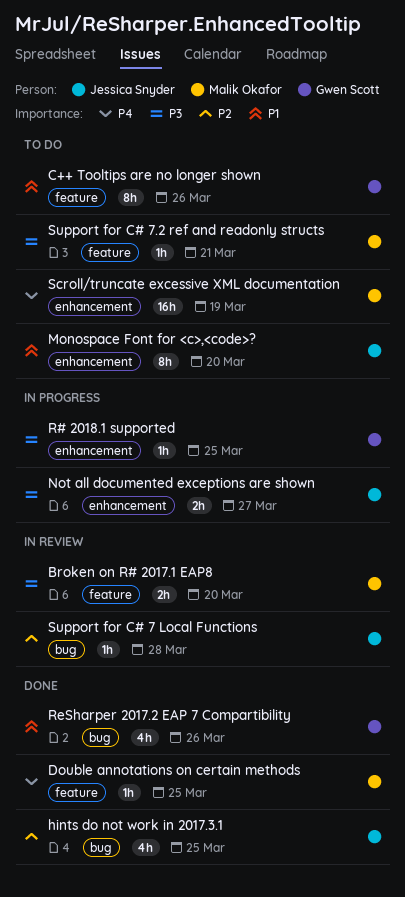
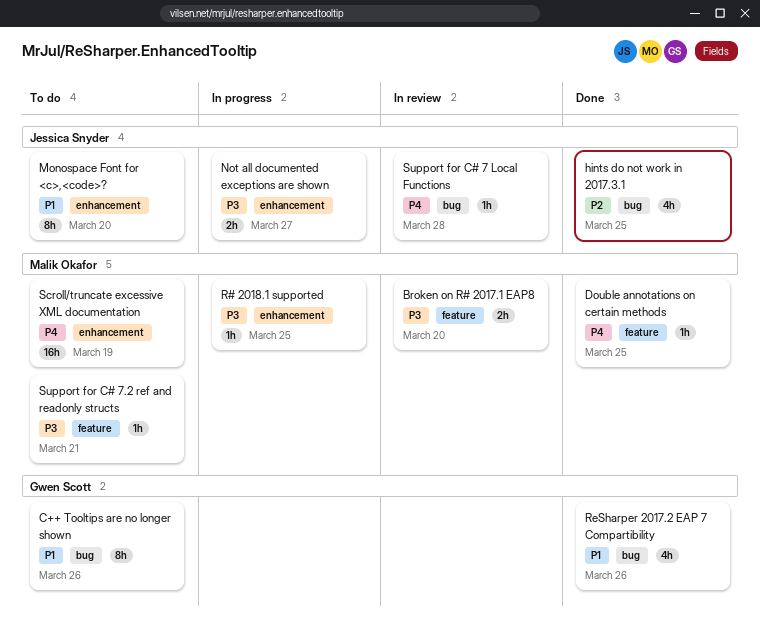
C++ Tooltips are no longer shown, label: feature -> bug
R# 2018.1 supported, owner: Gwen Scott -> Malik Okafor
Support for C# 7 Local Functions, priority: P2 -> P4

